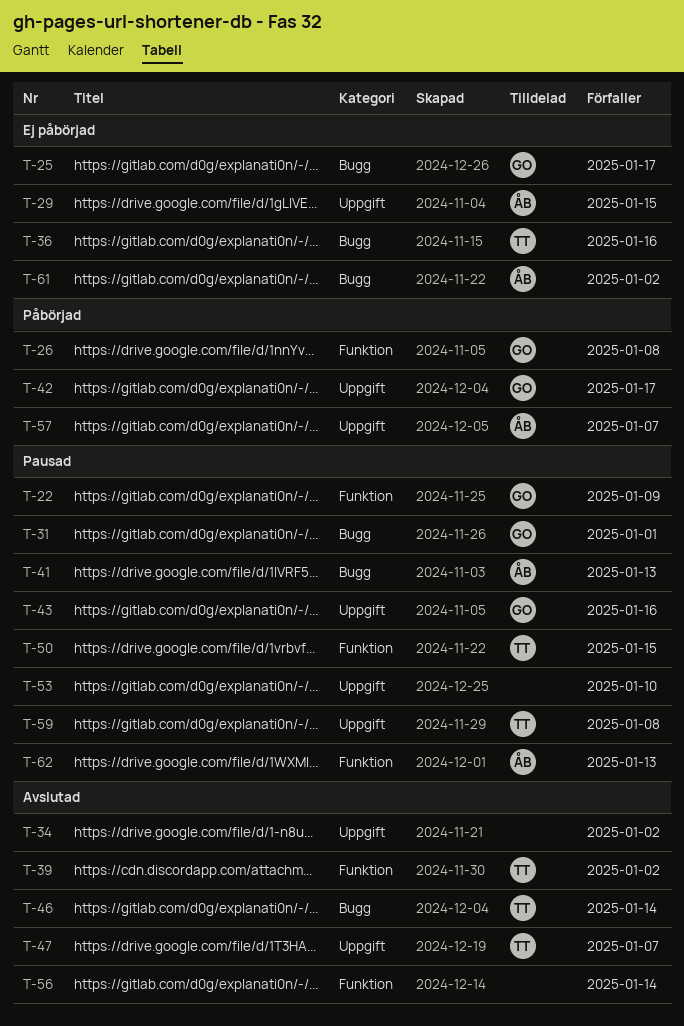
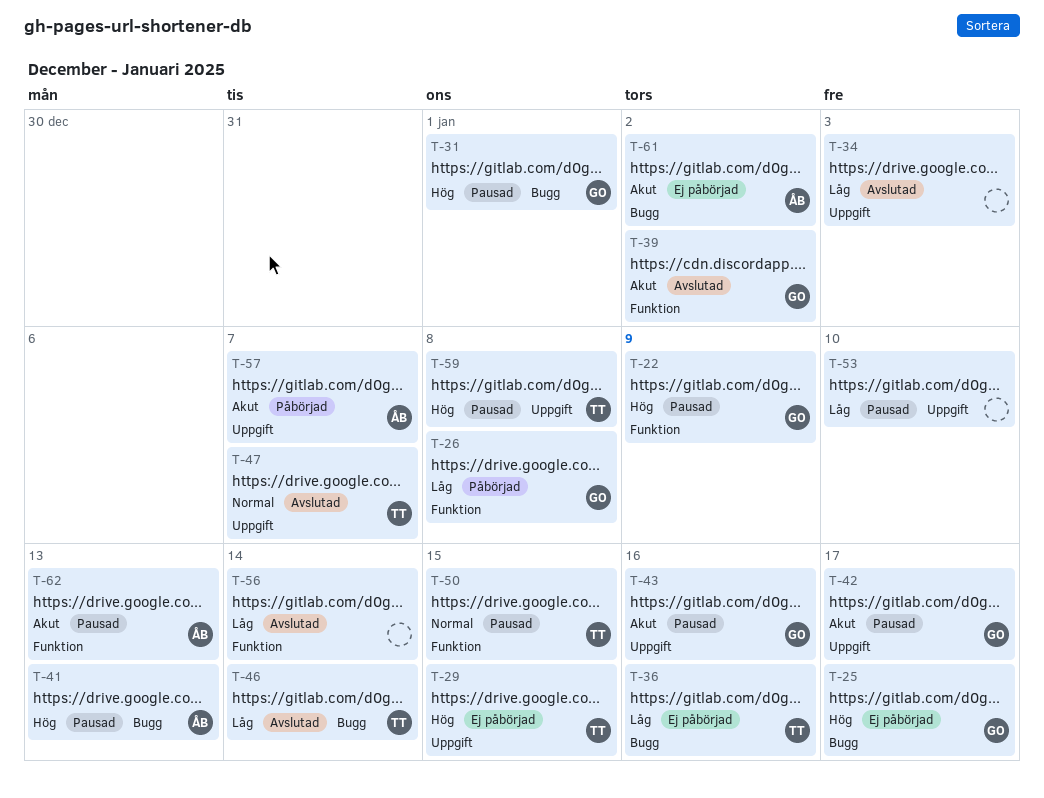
T-29, owner: ÅB -> TT
T-34, due: Jan 2 -> Jan 3
T-39, owner: TT -> GO
T-42, status: Påbörjad -> Pausad

